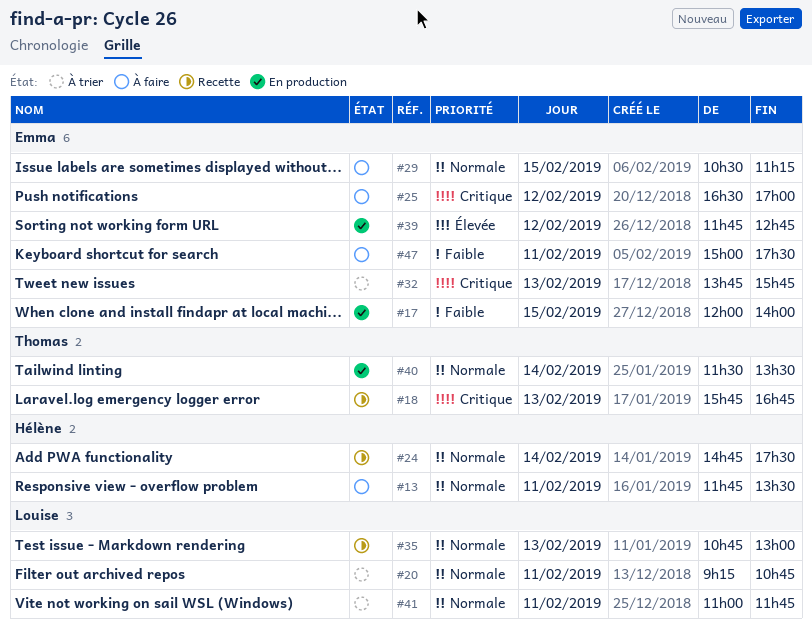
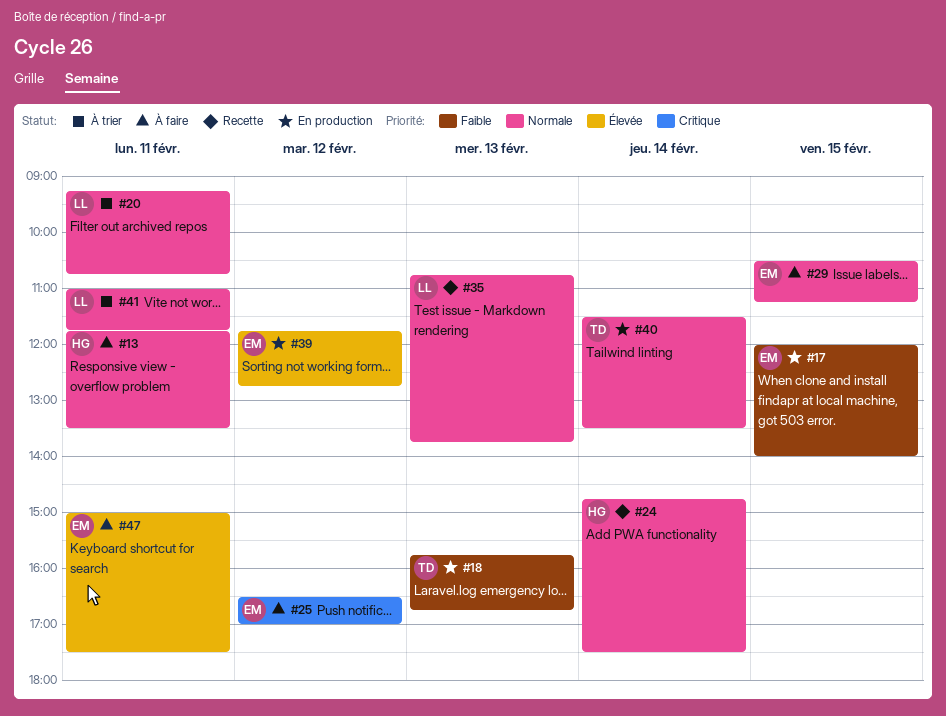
#18, status: Recette -> En production
#18, priority: Critique -> Faible
#32: present -> none
#35, ends: 13:00 -> 13:45
#47, priority: Faible -> Élevée

